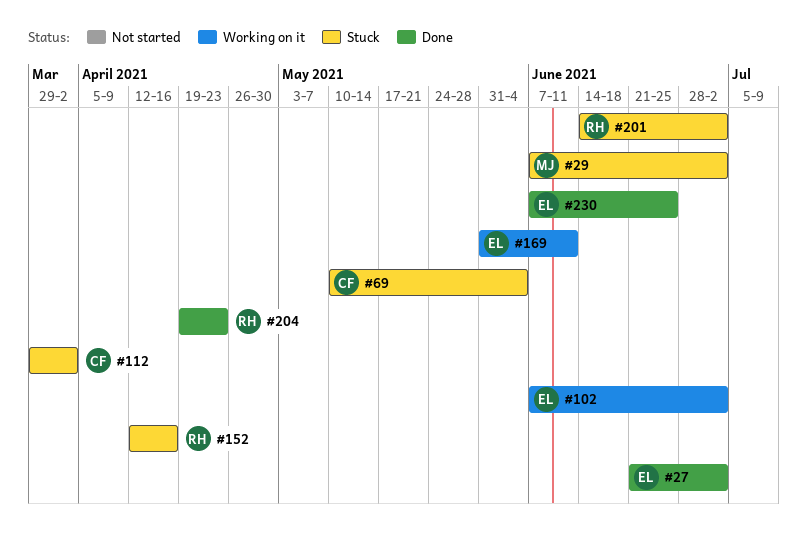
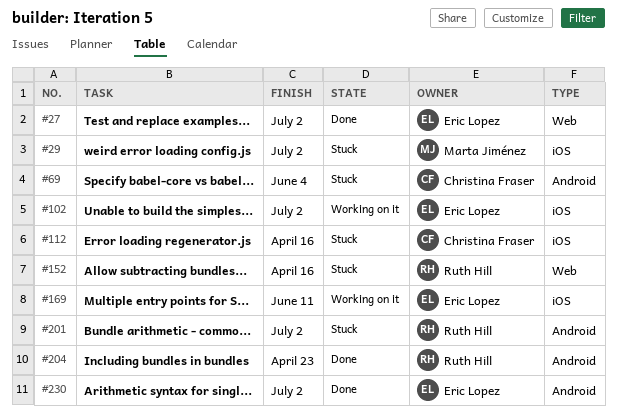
#112, due: Apr 2 -> Apr 16
#230, due: Jun 25 -> Jul 2

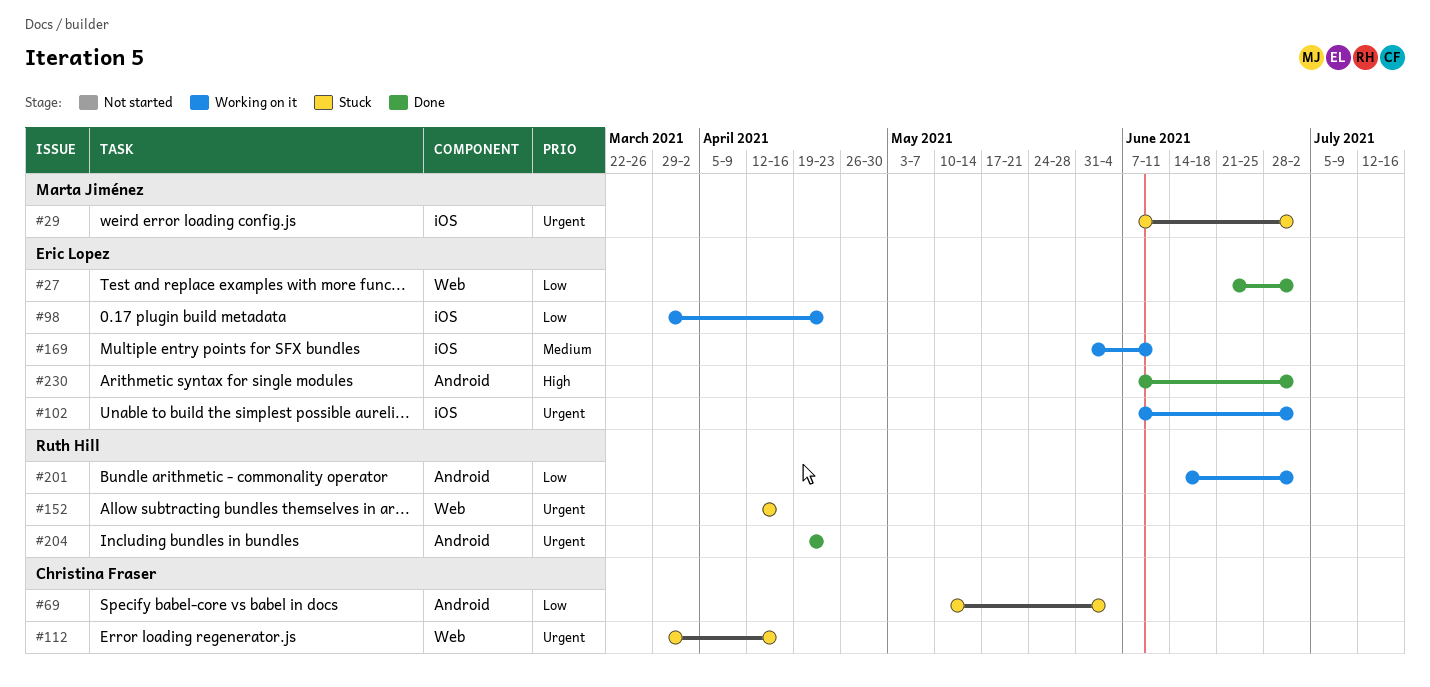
#98: none -> present
#112, label: iOS -> Web
#201, status: Stuck -> Working on it

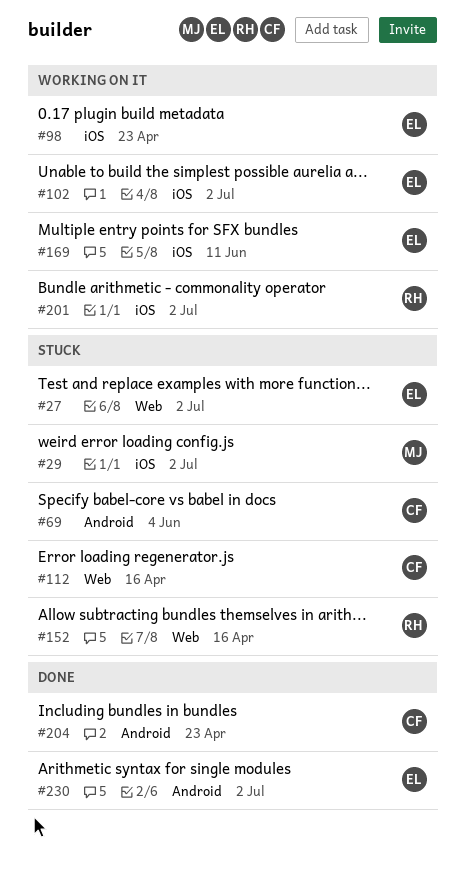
#27, status: Done -> Stuck
#201, label: Android -> iOS
#204, owner: Ruth Hill -> Christina Fraser

